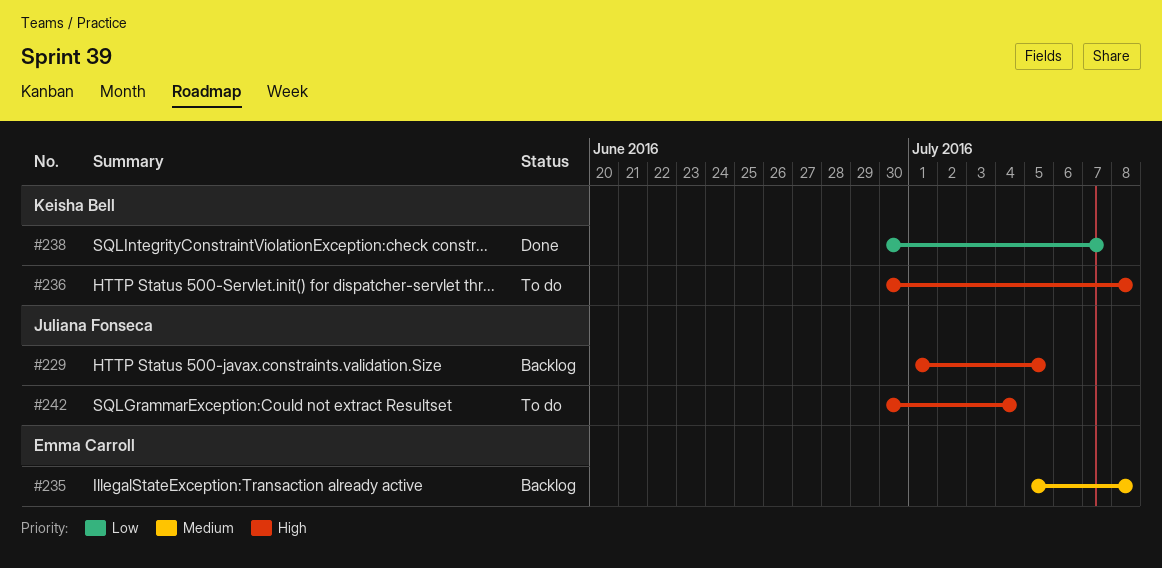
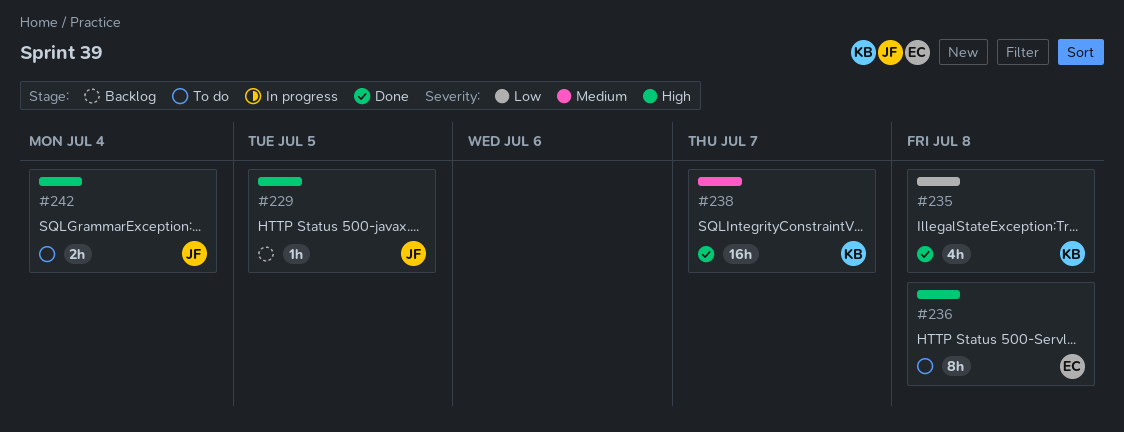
#235, status: Backlog -> Done
#235, owner: Emma Carroll -> Keisha Bell
#235, priority: Medium -> Low
#236, owner: Keisha Bell -> Emma Carroll
#238, priority: Low -> Medium

